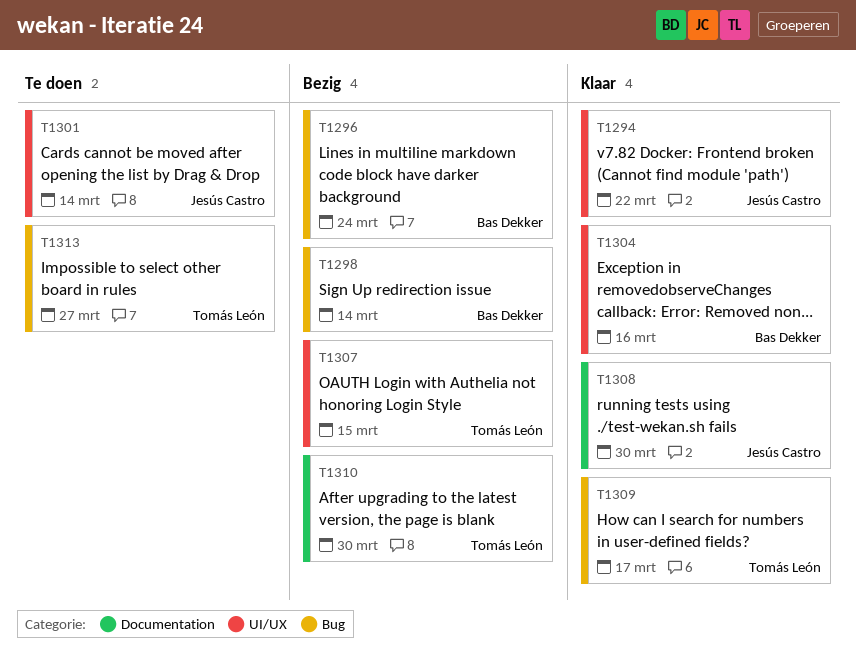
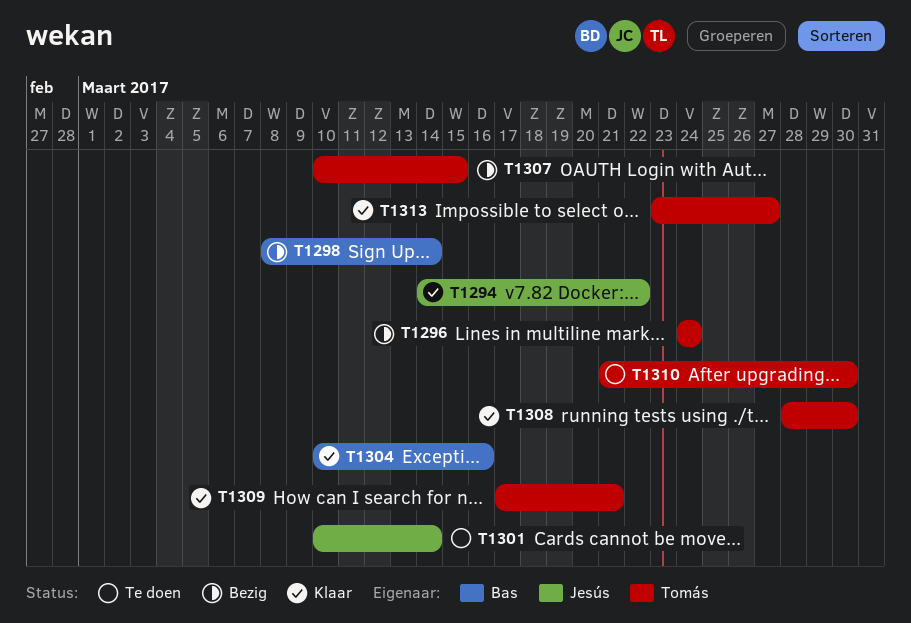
T1296, owner: Bas Dekker -> Tomás León
T1308, owner: Jesús Castro -> Tomás León
T1309, due: Mar 17 -> Mar 21
T1310, status: Bezig -> Te doen
T1313, status: Te doen -> Klaar

